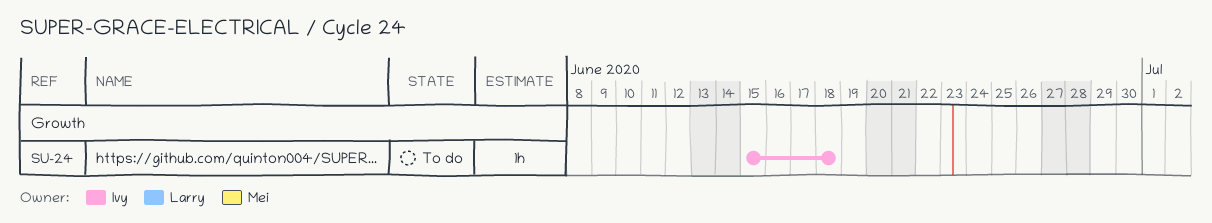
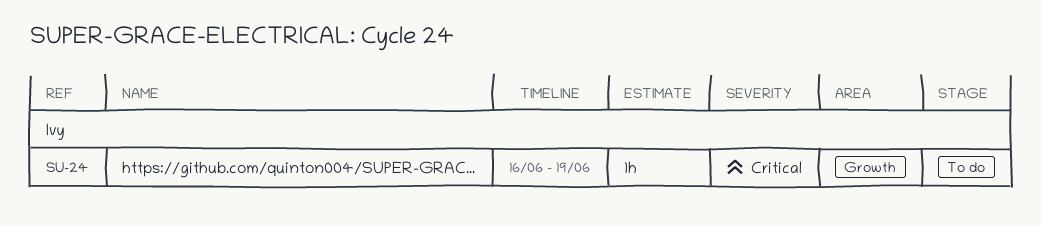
SU-24, start: Jun 15 -> Jun 16
SU-24, due: Jun 18 -> Jun 19

